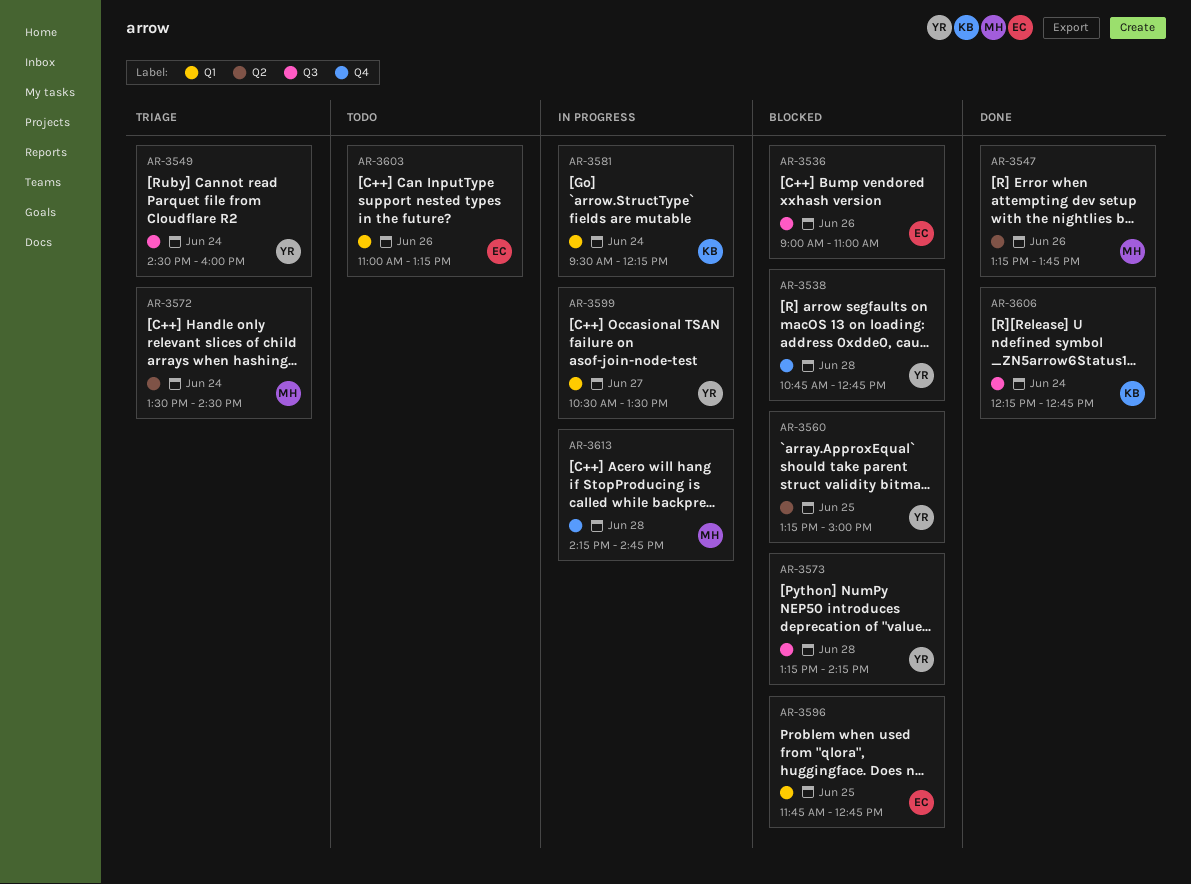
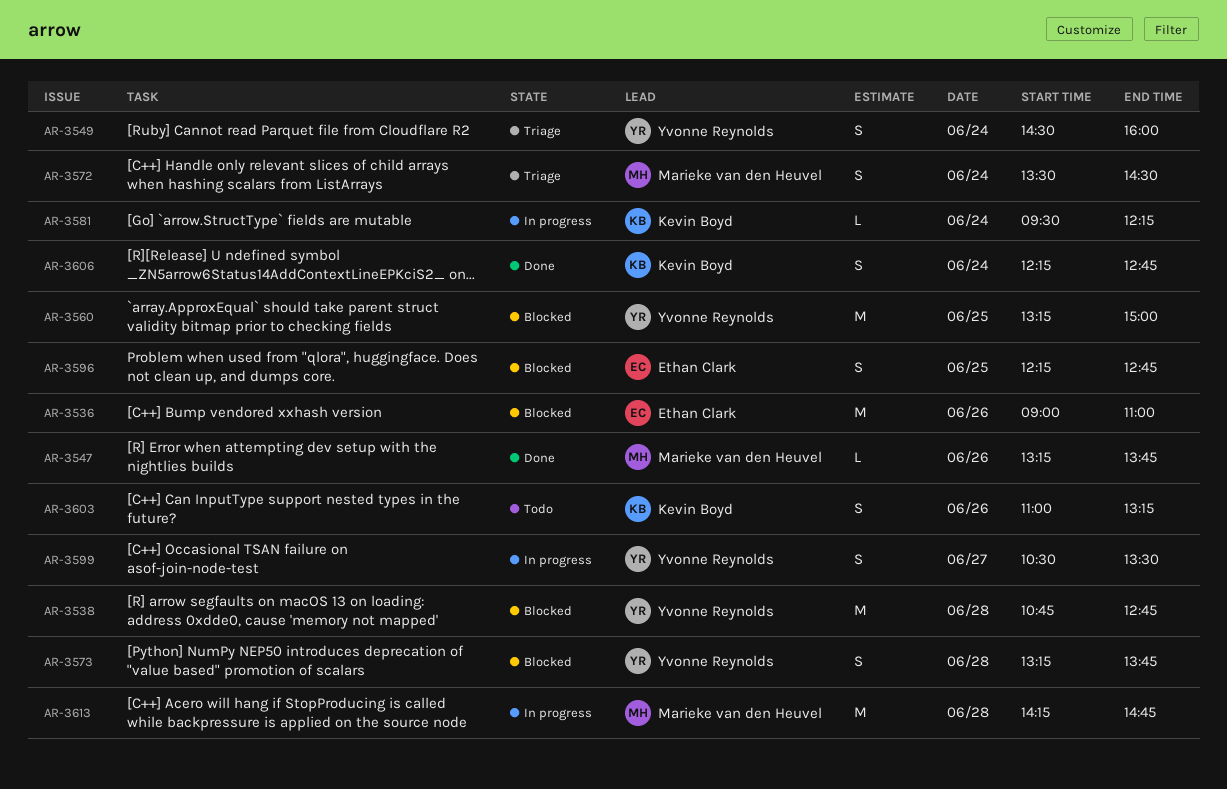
AR-3573, ends: 14:15 -> 13:45
AR-3596, begins: 11:45 -> 12:15
AR-3603, owner: Ethan Clark -> Kevin Boyd

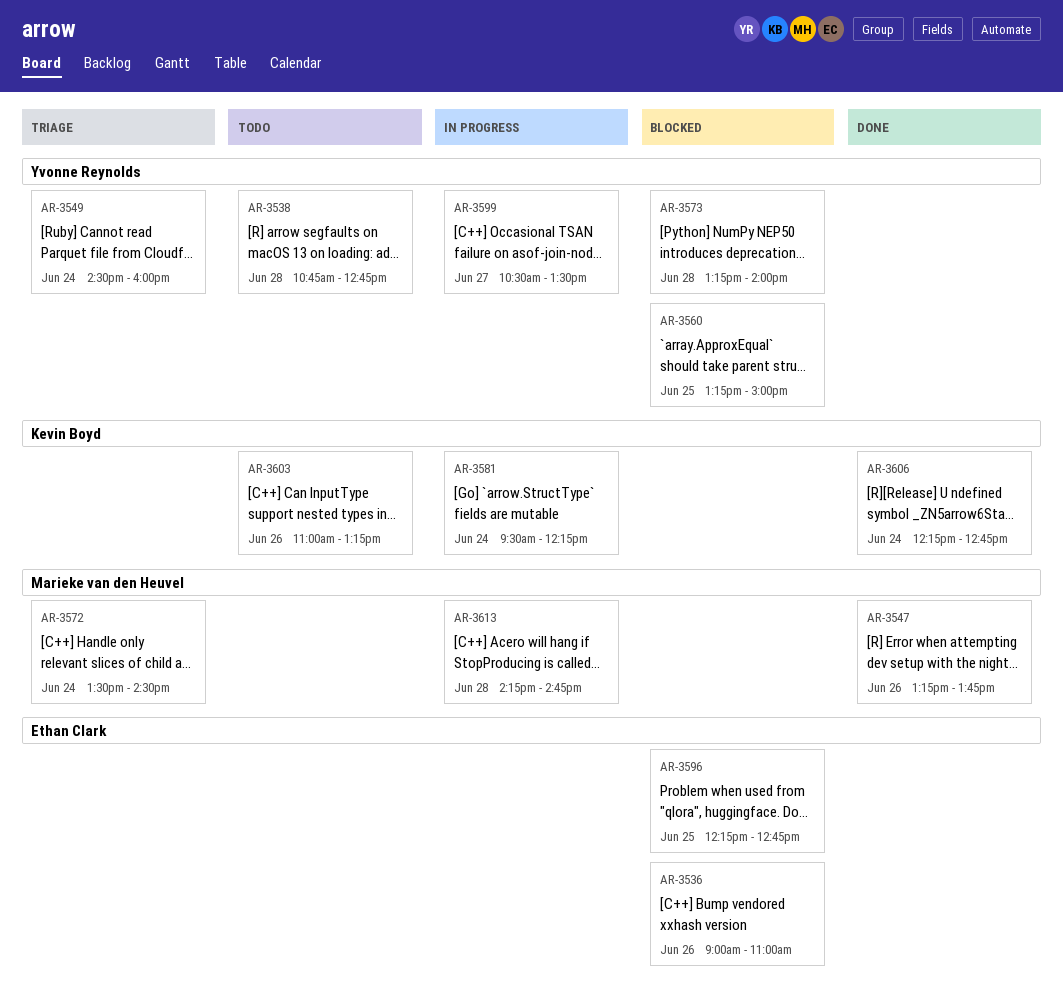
AR-3538, status: Blocked -> Todo
AR-3573, ends: 13:45 -> 14:00

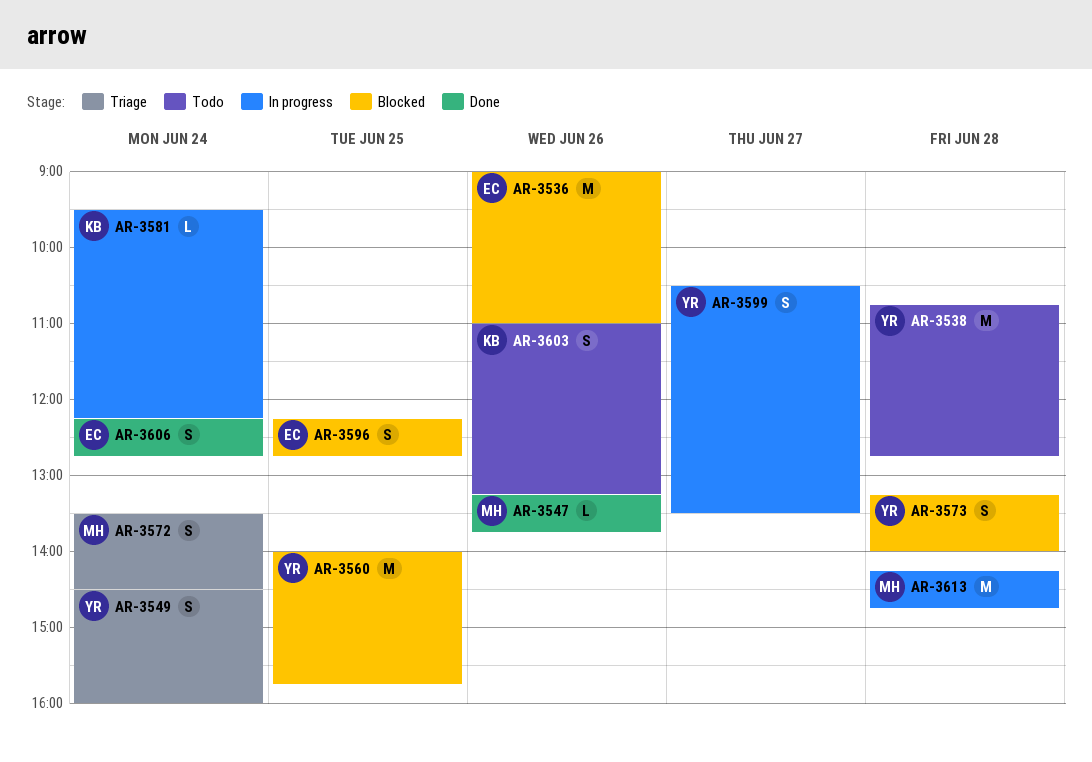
AR-3560, begins: 13:15 -> 14:00
AR-3560, ends: 15:00 -> 15:45
AR-3606, owner: Kevin Boyd -> Ethan Clark

